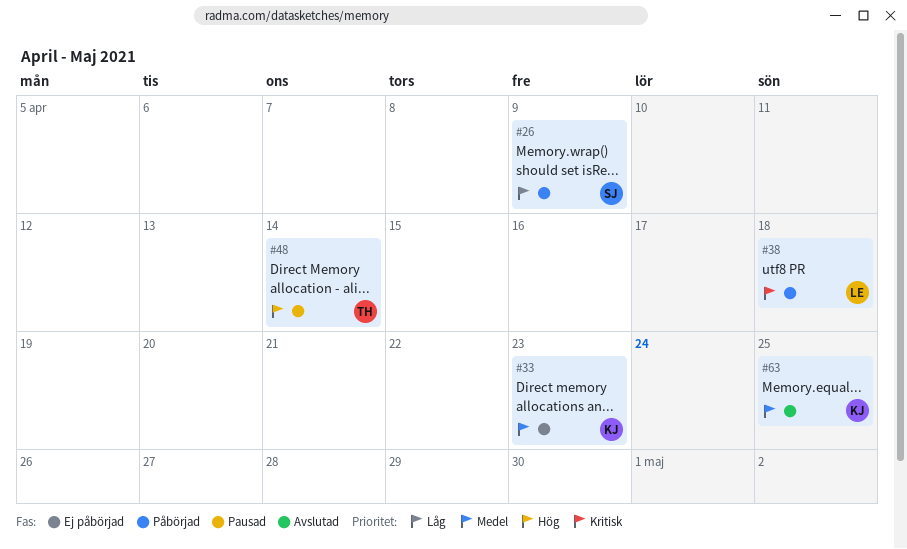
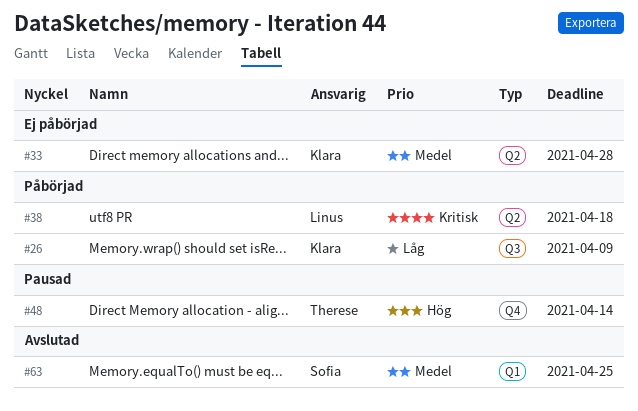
#26, owner: Sofia -> Klara
#33, due: Apr 23 -> Apr 28
#63, owner: Klara -> Sofia

